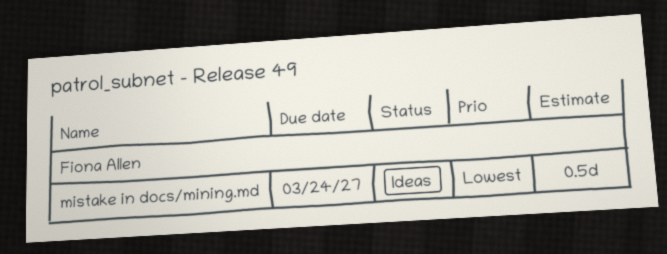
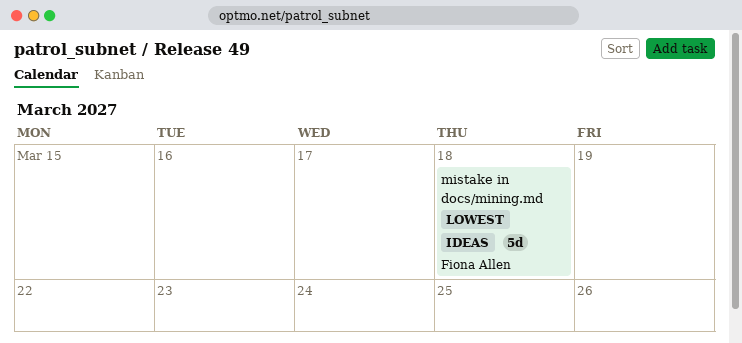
mistake in docs/mining.md, estimate: 0.5d -> 5d
mistake in docs/mining.md, due: Mar 24 -> Mar 18

